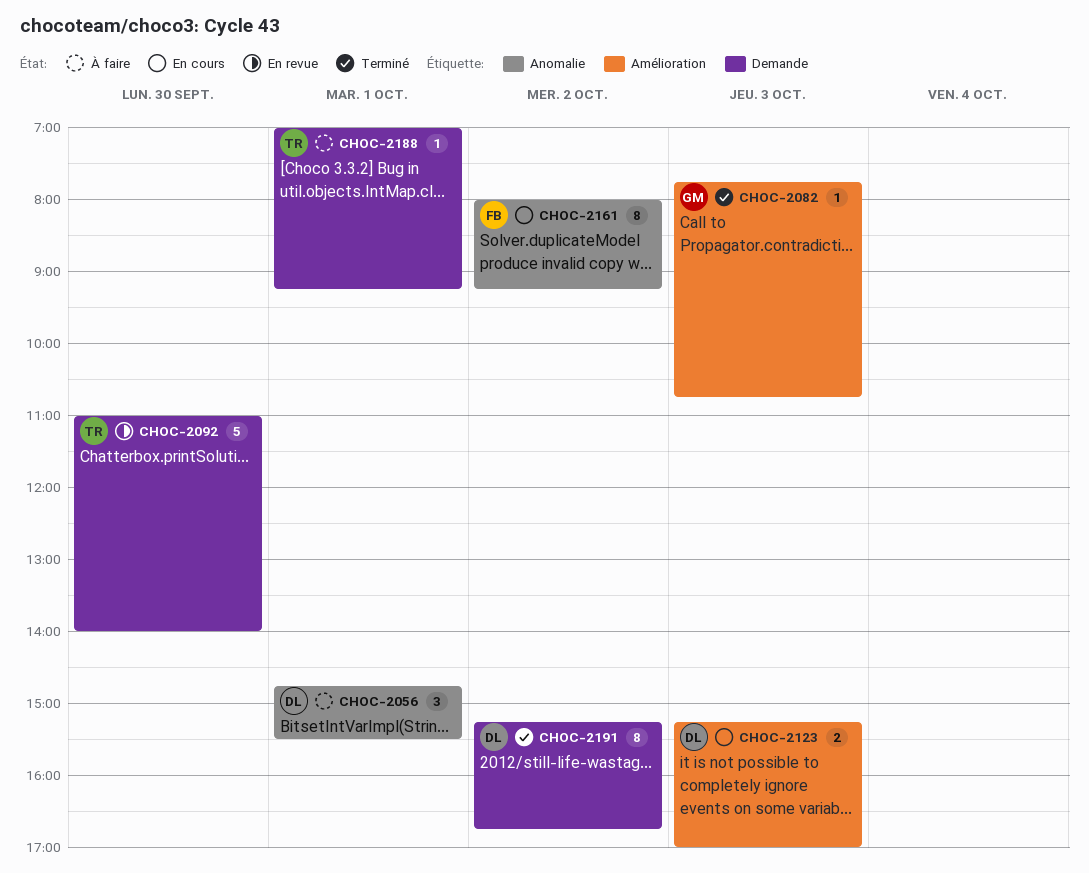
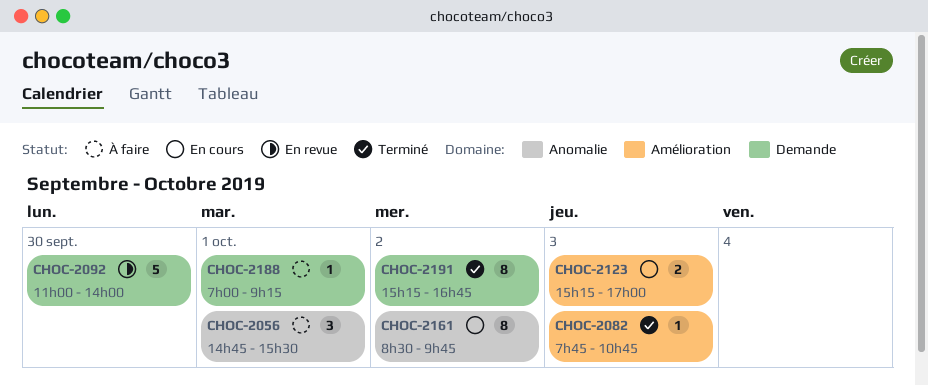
CHOC-2161, begins: 08:00 -> 08:30
CHOC-2161, ends: 09:15 -> 09:45

